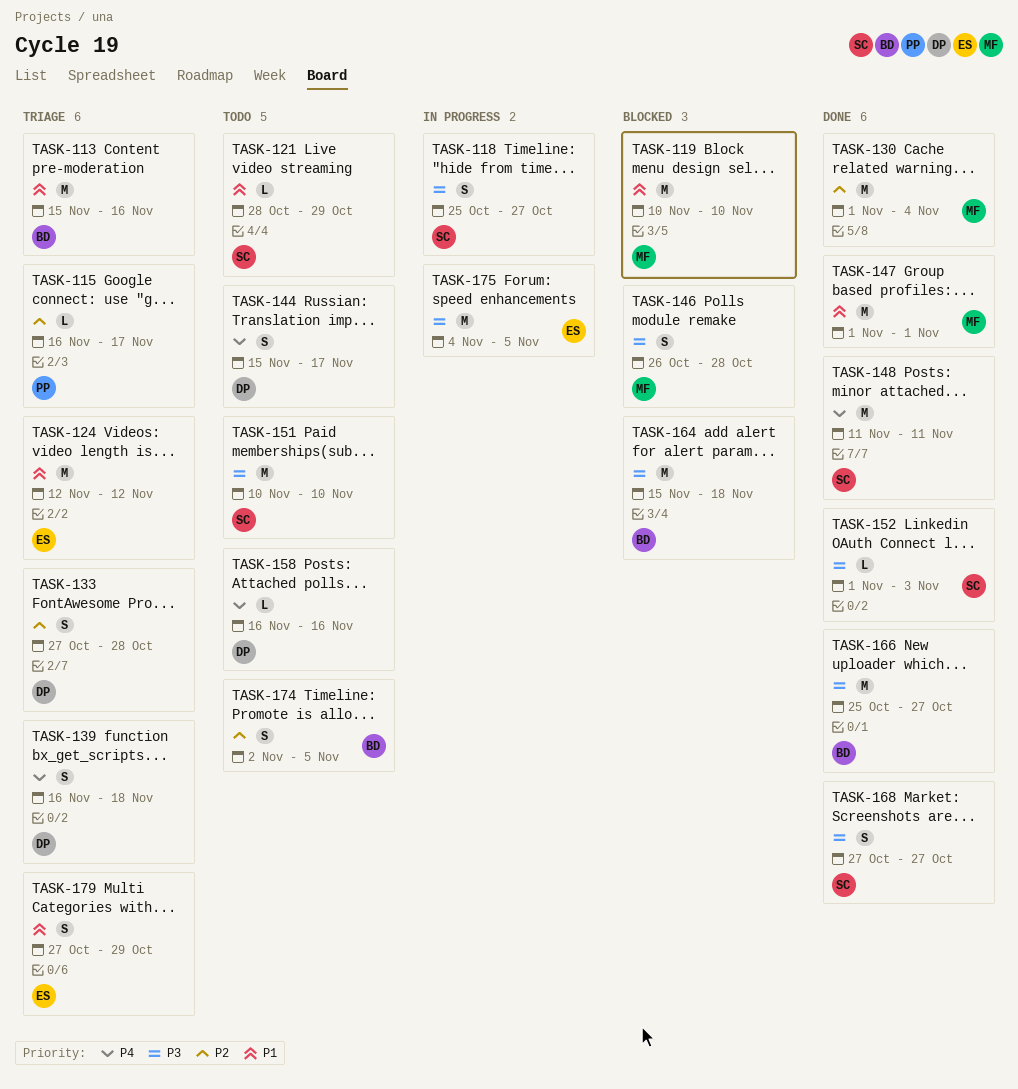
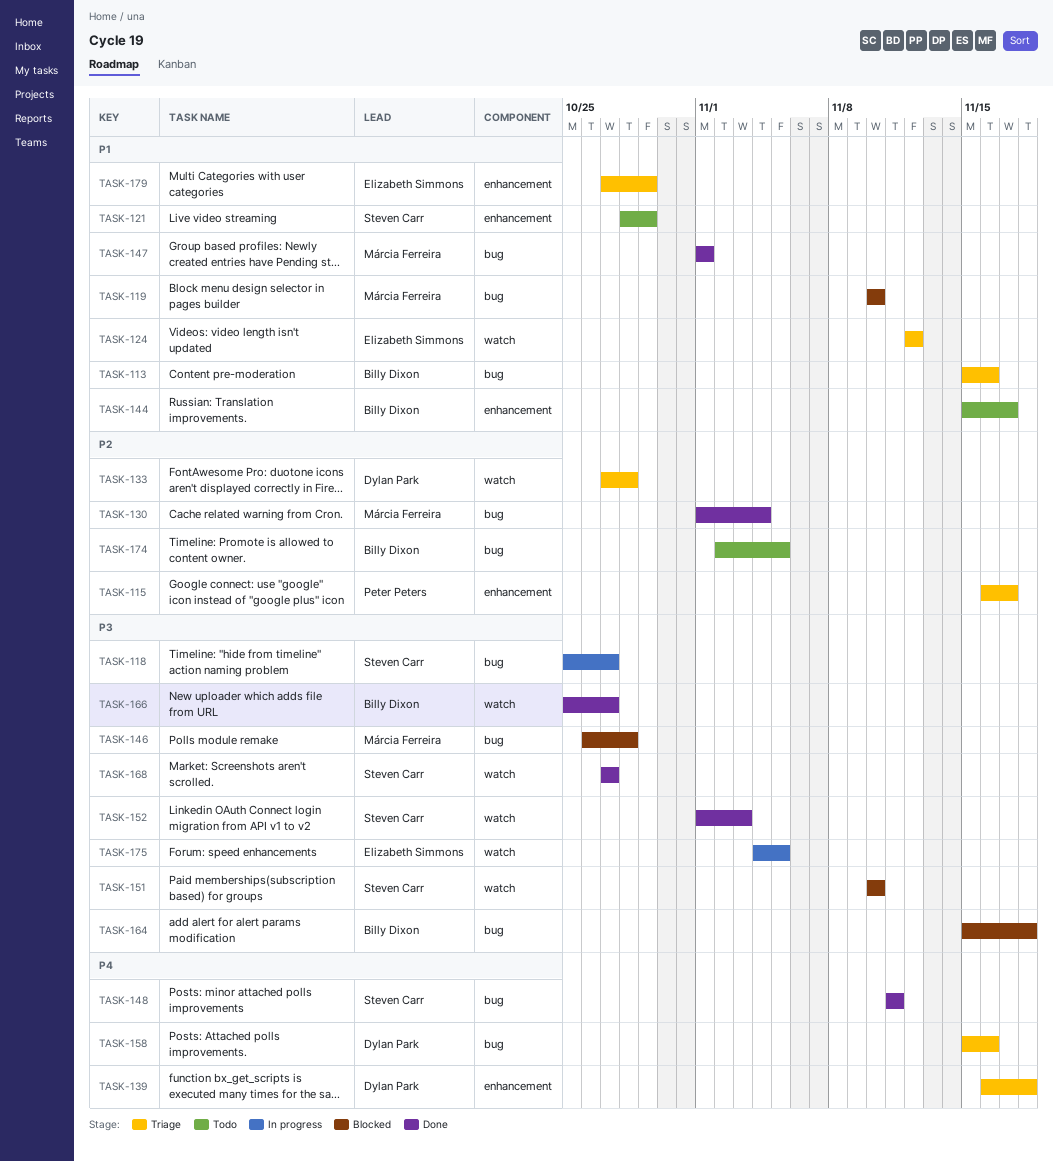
TASK-144, owner: Dylan Park -> Billy Dixon
TASK-144, priority: P4 -> P1
TASK-151, status: Todo -> Blocked
TASK-158, status: Todo -> Triage
TASK-158, start: Nov 16 -> Nov 15

